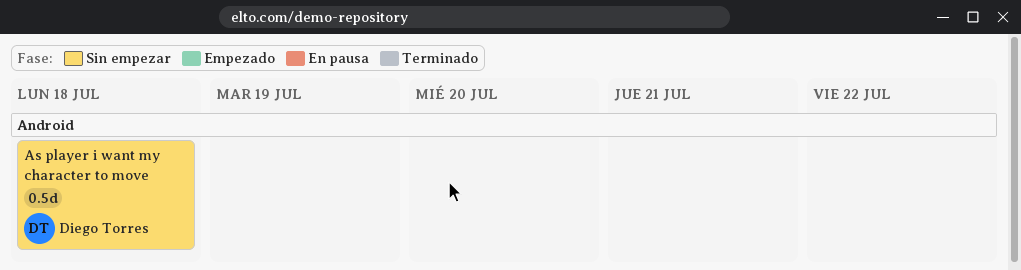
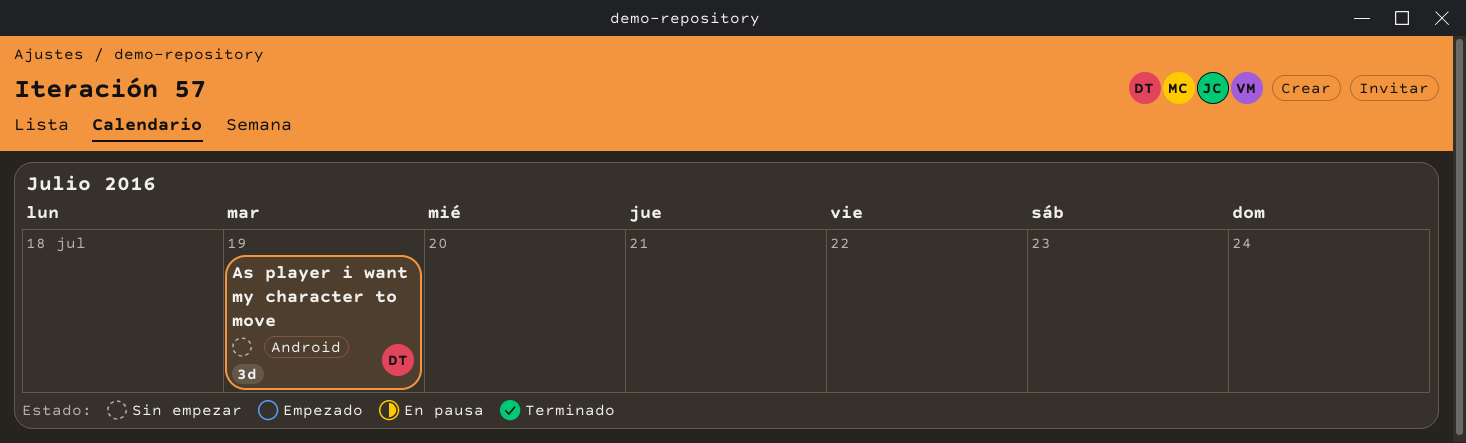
As player i want my character to move, estimate: 0.5d -> 3d
As player i want my character to move, due: Jul 18 -> Jul 19

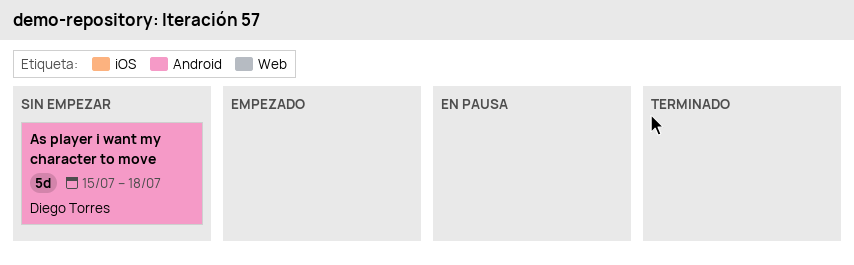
As player i want my character to move, estimate: 3d -> 5d
As player i want my character to move, due: Jul 19 -> Jul 18

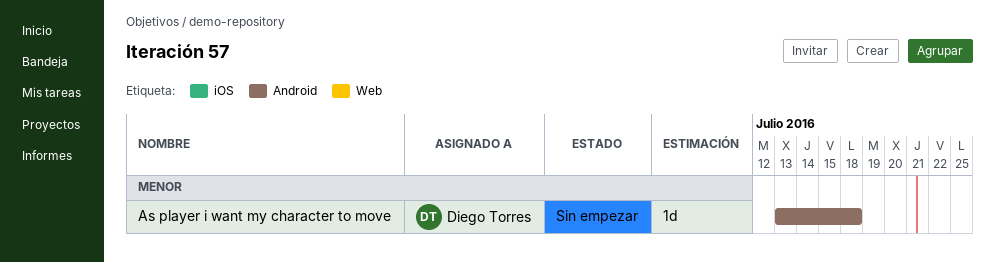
As player i want my character to move, estimate: 5d -> 1d
As player i want my character to move, start: Jul 15 -> Jul 13

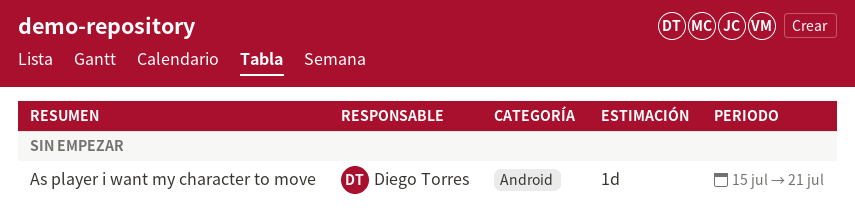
As player i want my character to move, start: Jul 13 -> Jul 15
As player i want my character to move, due: Jul 18 -> Jul 21

